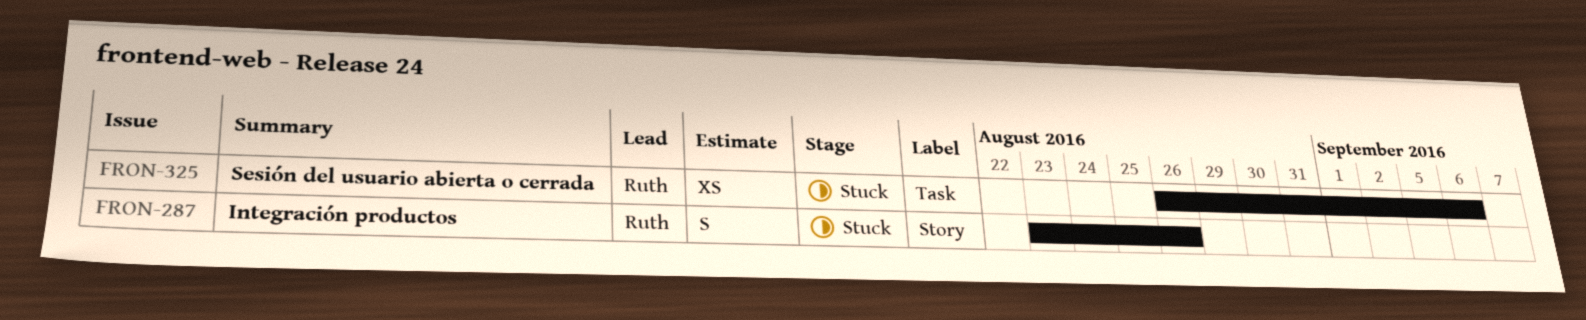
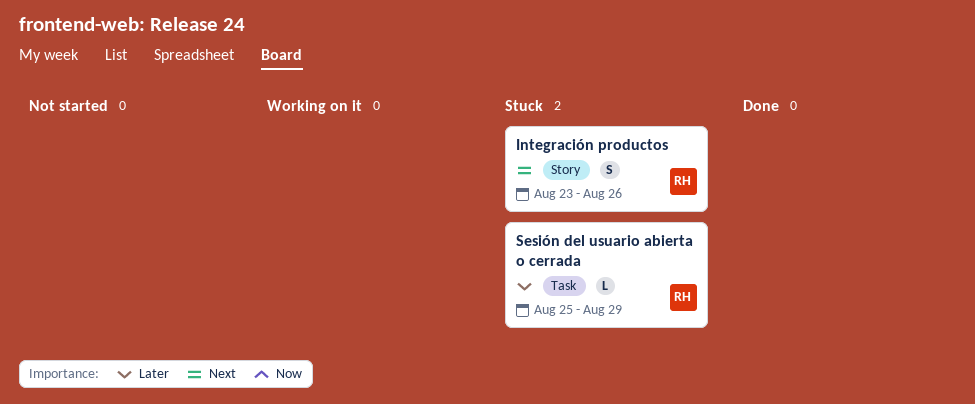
Sesión del usuario abierta o cerrada, estimate: XS -> L
Sesión del usuario abierta o cerrada, start: Aug 26 -> Aug 25
Sesión del usuario abierta o cerrada, due: Sep 6 -> Aug 29

